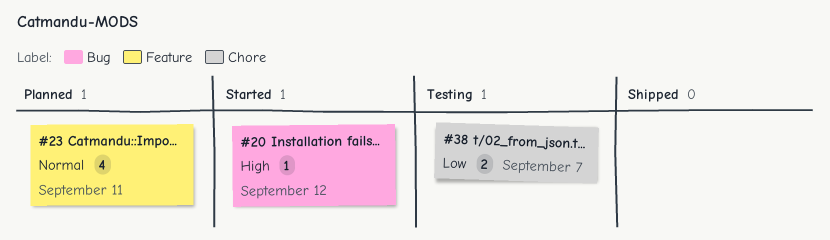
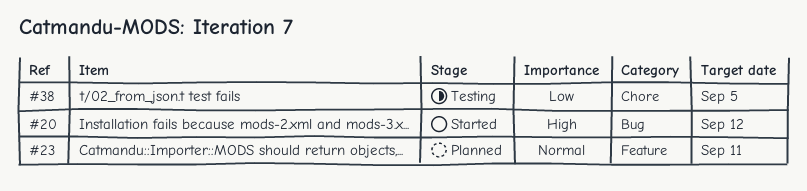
#38, due: Sep 7 -> Sep 5

